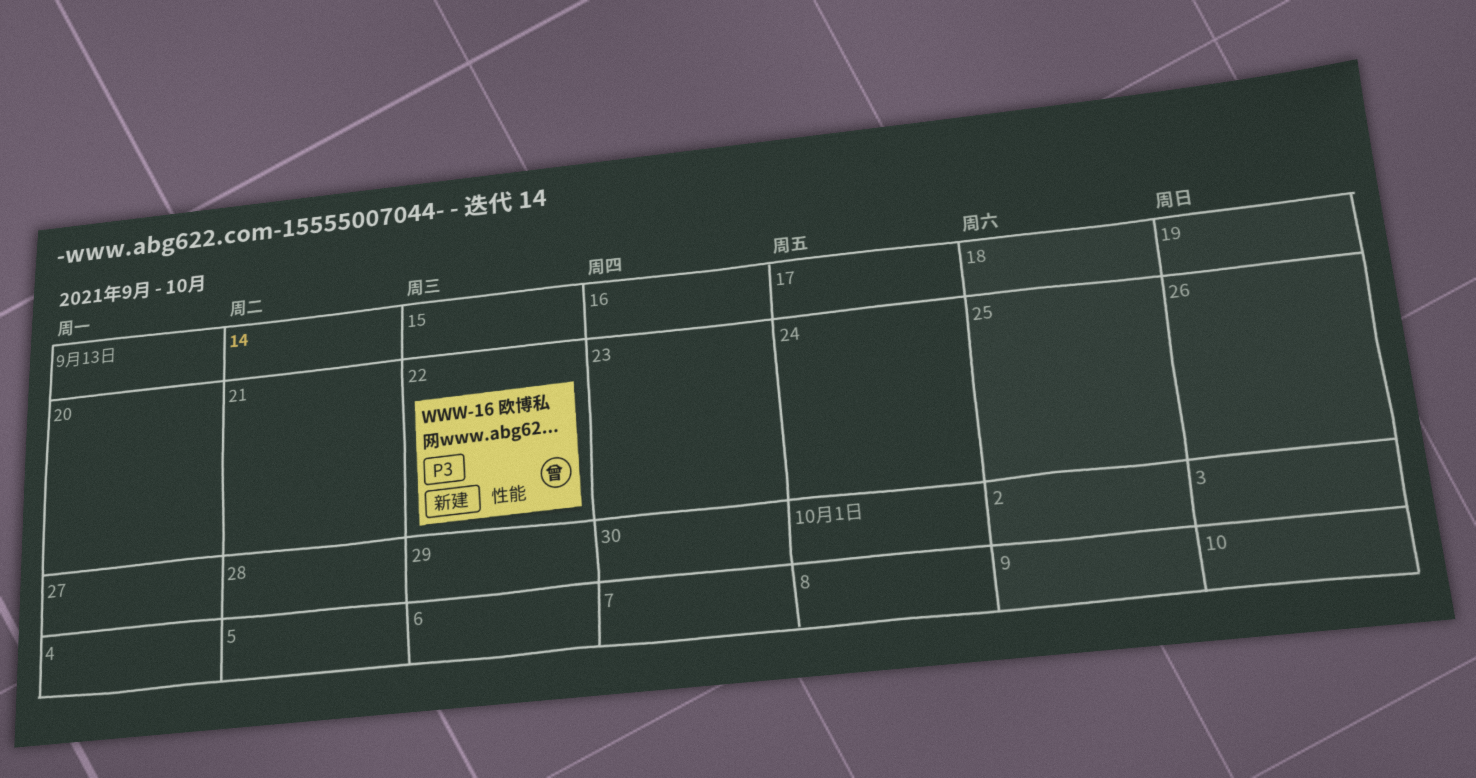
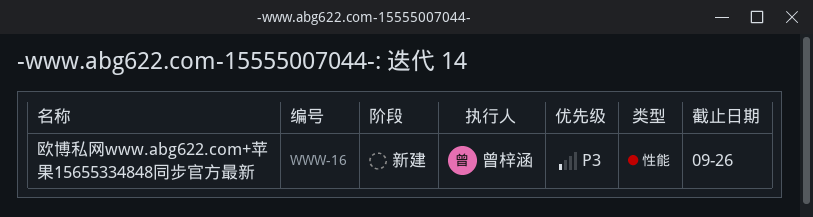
WWW-16, due: Sep 22 -> Sep 26

